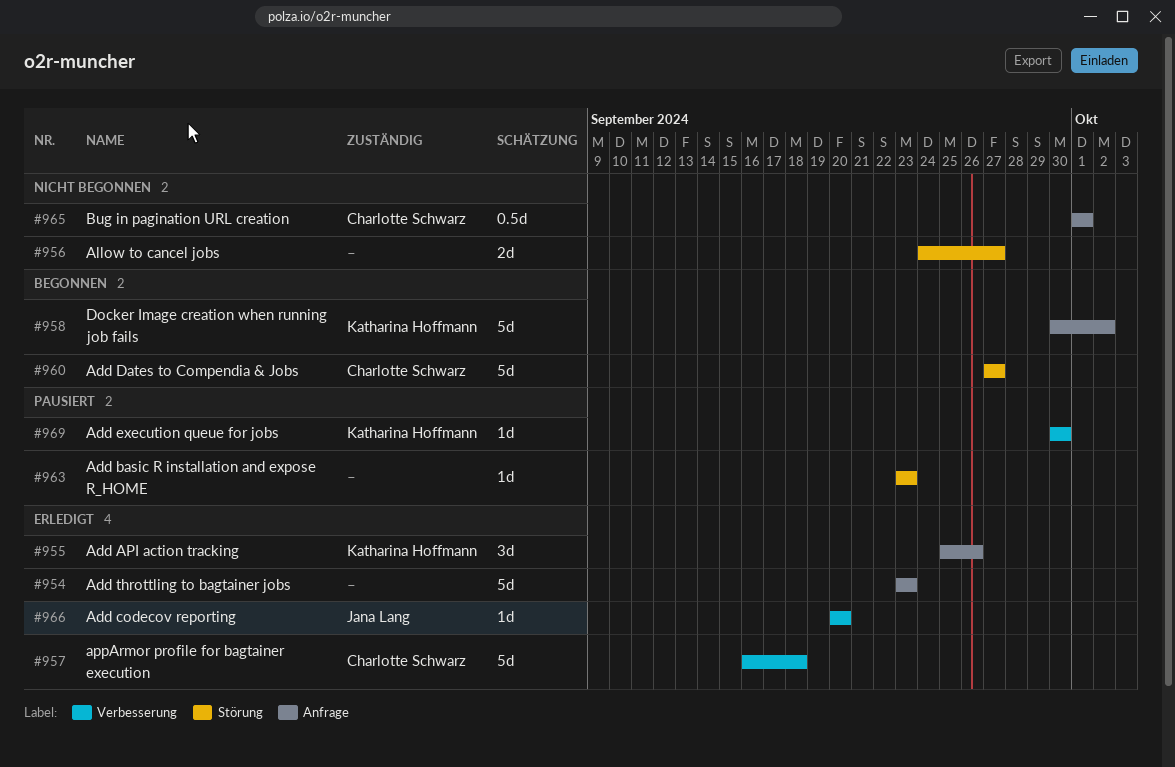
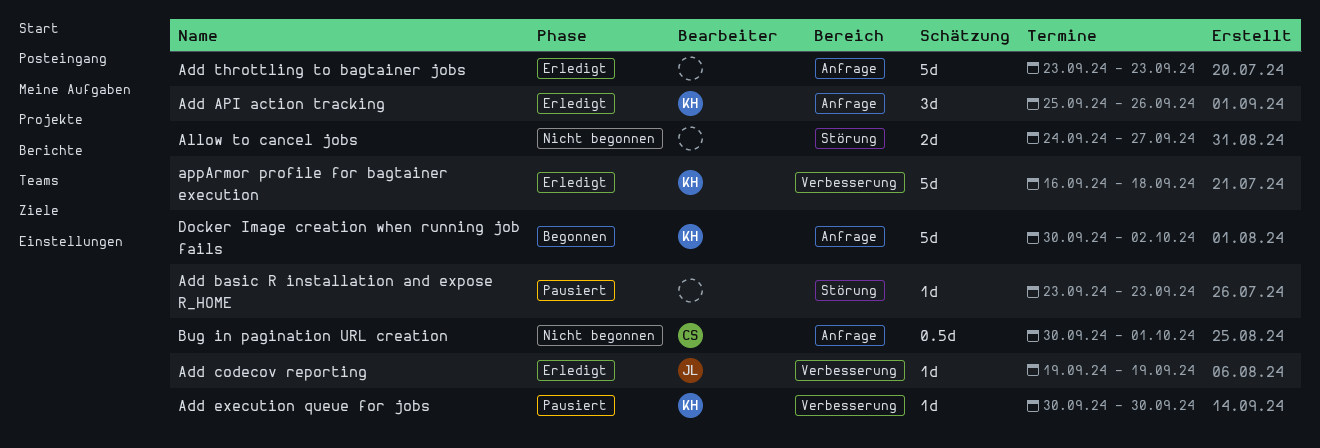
Add codecov reporting, start: Sep 20 -> Sep 19
Add codecov reporting, due: Sep 20 -> Sep 19
Add Dates to Compendia & Jobs: present -> none
appArmor profile for bagtainer execution, owner: Charlotte Schwarz -> Katharina Hoffmann
Bug in pagination URL creation, start: Oct 1 -> Sep 30

